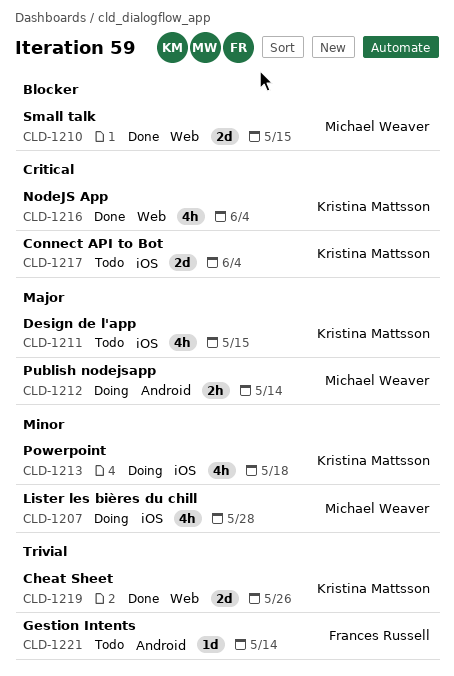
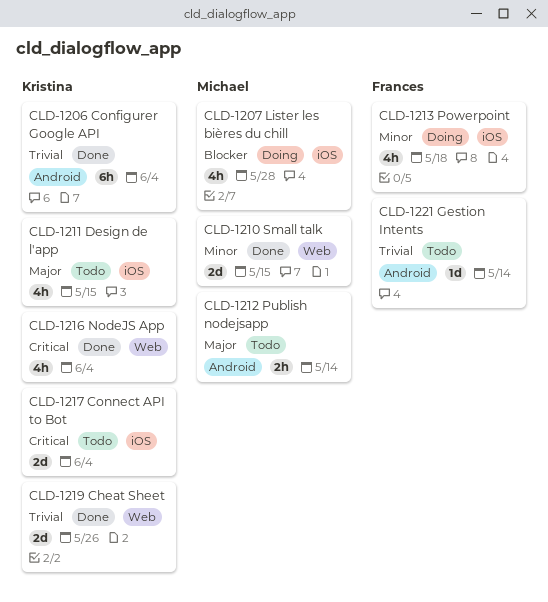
CLD-1206: none -> present
CLD-1207, priority: Minor -> Blocker
CLD-1210, priority: Blocker -> Minor
CLD-1212, status: Doing -> Todo
CLD-1213, owner: Kristina Mattsson -> Frances Russell

